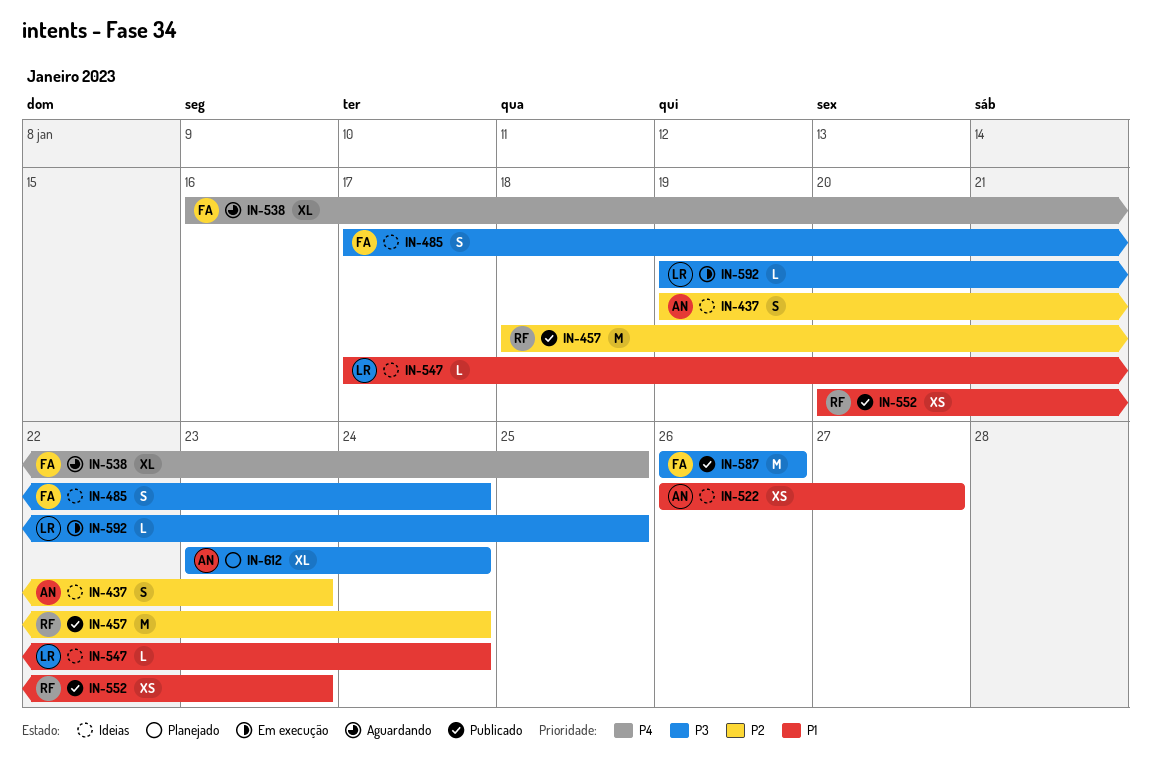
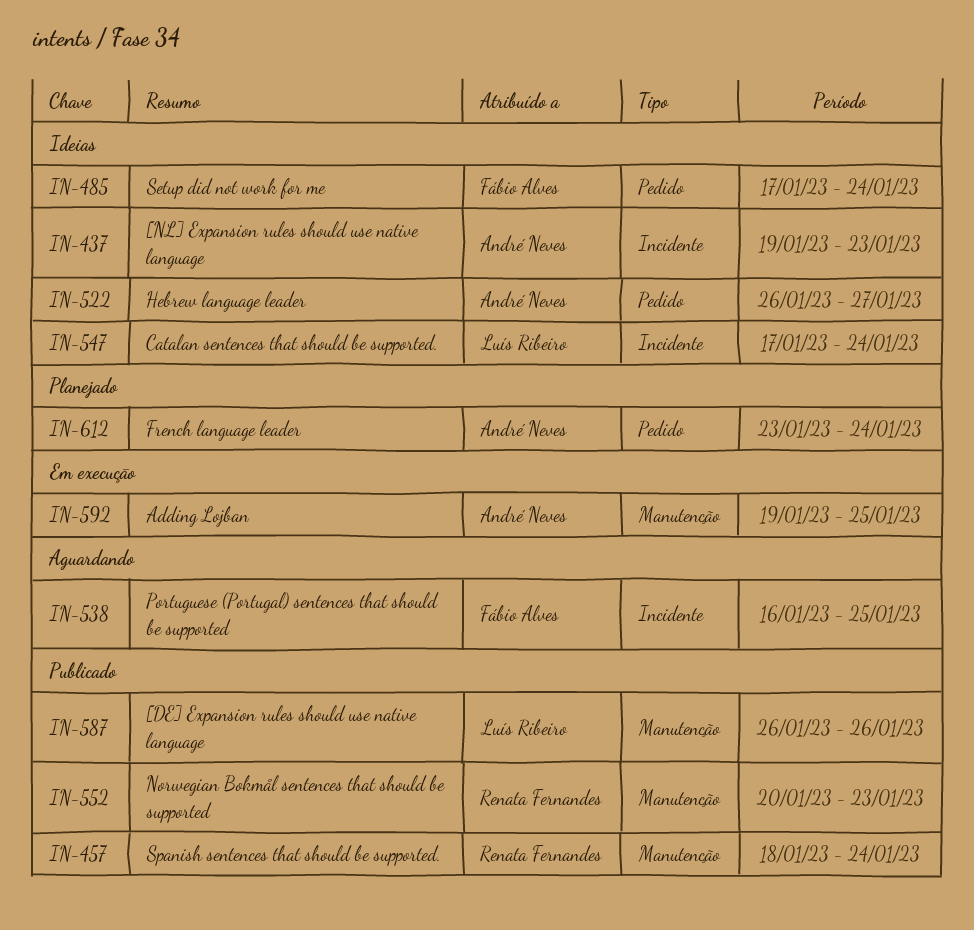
IN-587, owner: Fábio Alves -> Luís Ribeiro
IN-592, owner: Luís Ribeiro -> André Neves

